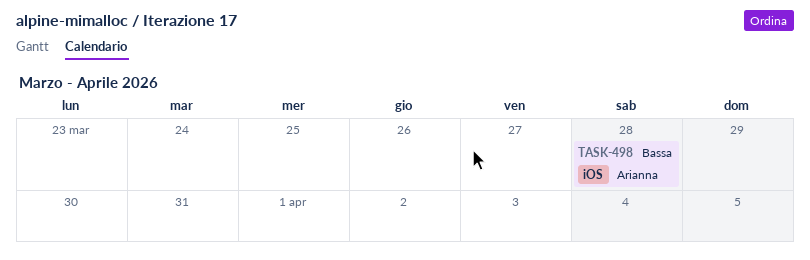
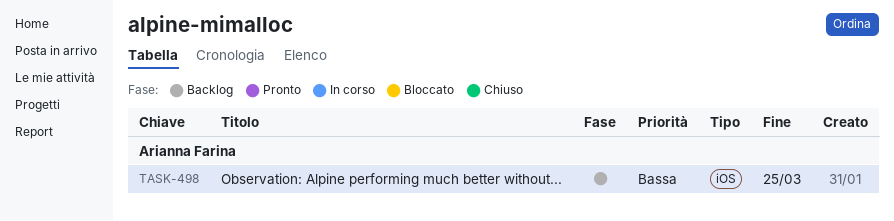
TASK-498, due: Mar 28 -> Mar 25

